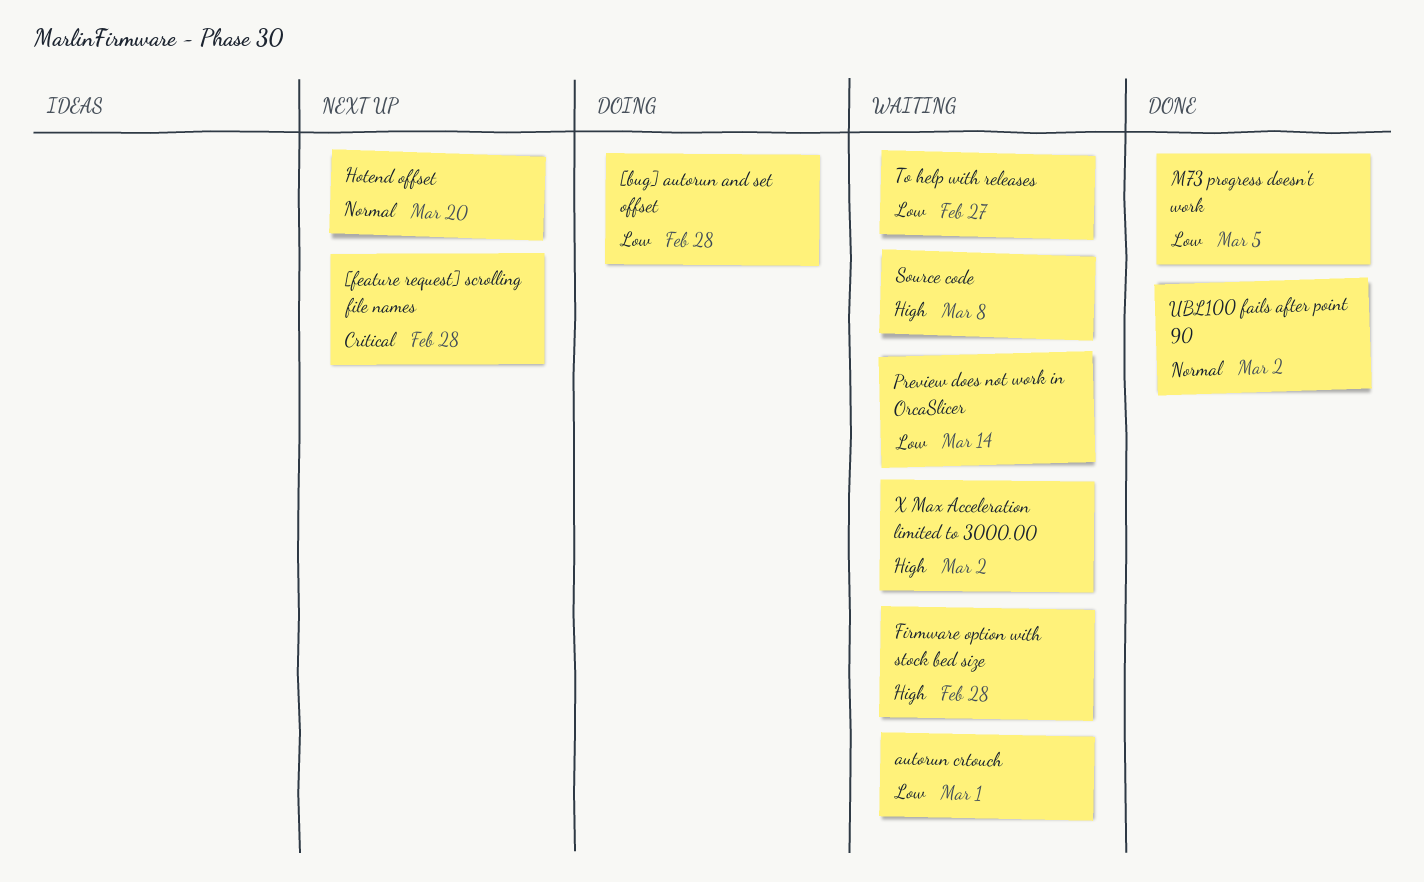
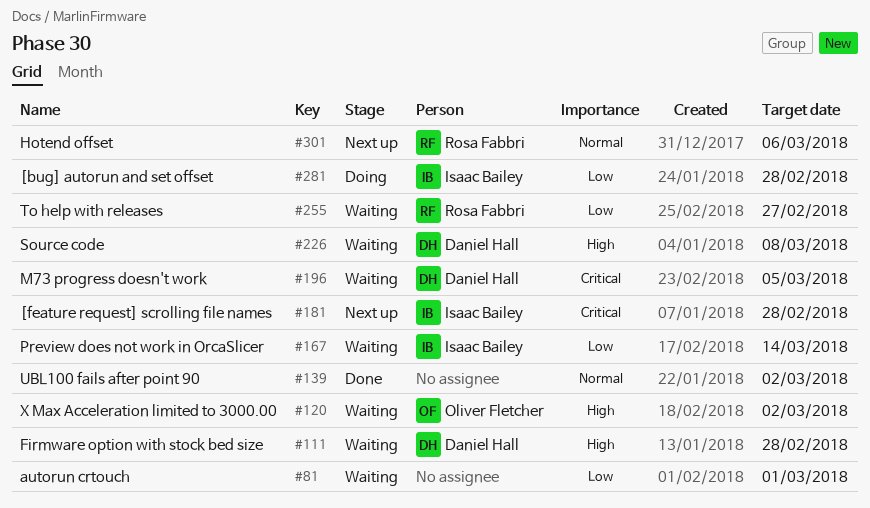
Hotend offset, due: Mar 20 -> Mar 6
M73 progress doesn't work, status: Done -> Waiting
M73 progress doesn't work, priority: Low -> Critical

